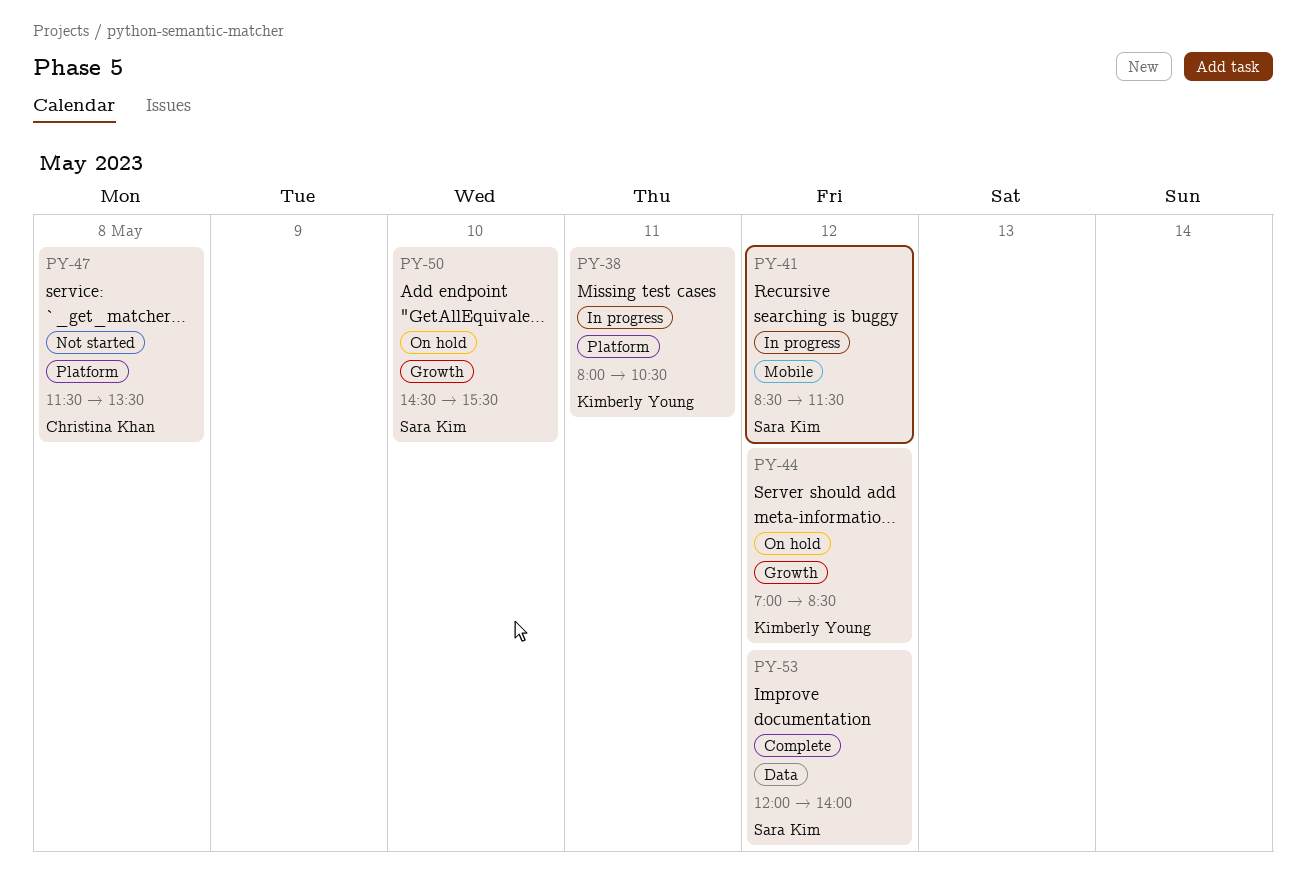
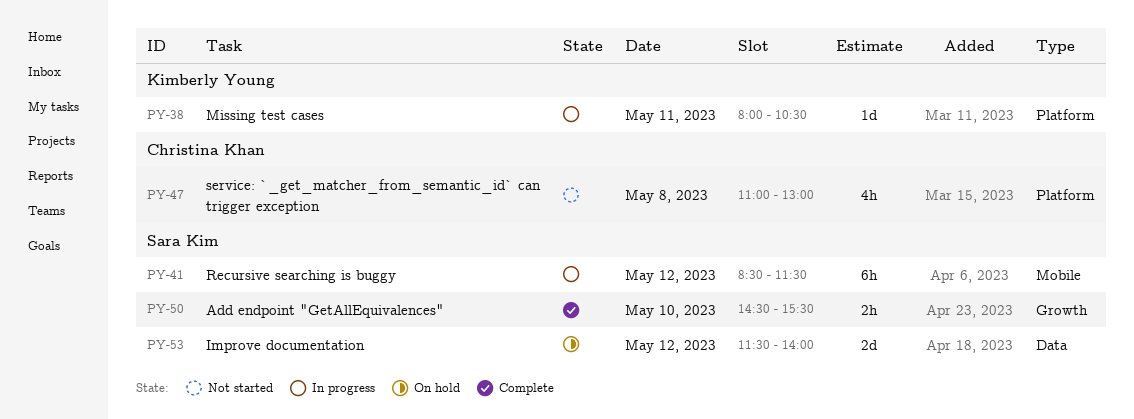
PY-44: present -> none
PY-47, begins: 11:30 -> 11:00
PY-47, ends: 13:30 -> 13:00
PY-50, status: On hold -> Complete
PY-53, status: Complete -> On hold
PY-53, begins: 12:00 -> 11:30

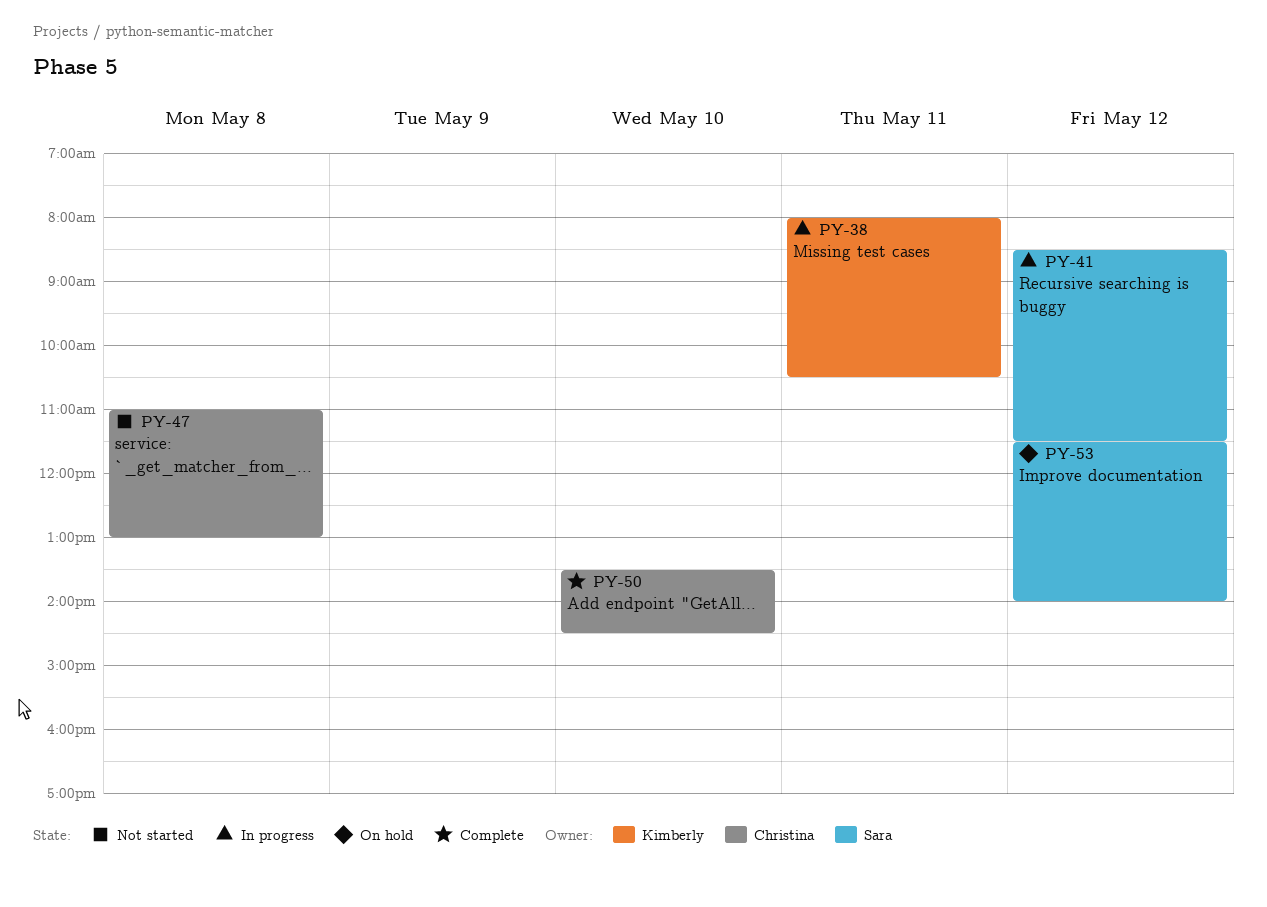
PY-50, owner: Sara Kim -> Christina Khan
PY-50, begins: 14:30 -> 13:30
PY-50, ends: 15:30 -> 14:30

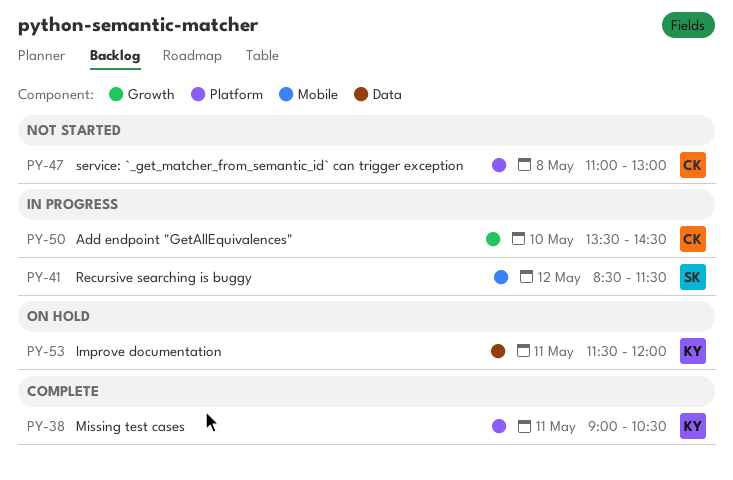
PY-38, status: In progress -> Complete
PY-38, begins: 08:00 -> 09:00
PY-50, status: Complete -> In progress
PY-53, owner: Sara -> Kimberly
PY-53, day: May 12 -> May 11
PY-53, ends: 14:00 -> 12:00

